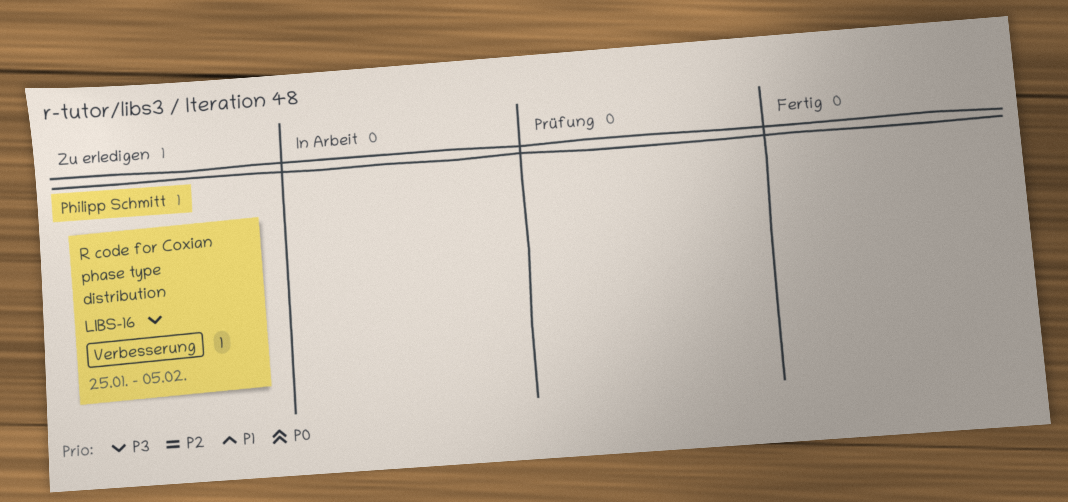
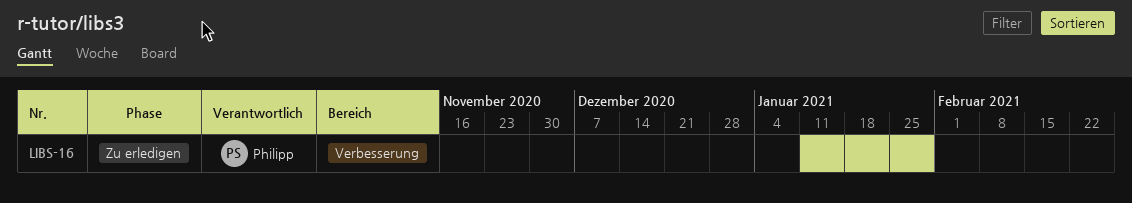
LIBS-16, start: Jan 25 -> Jan 11
LIBS-16, due: Feb 5 -> Jan 29

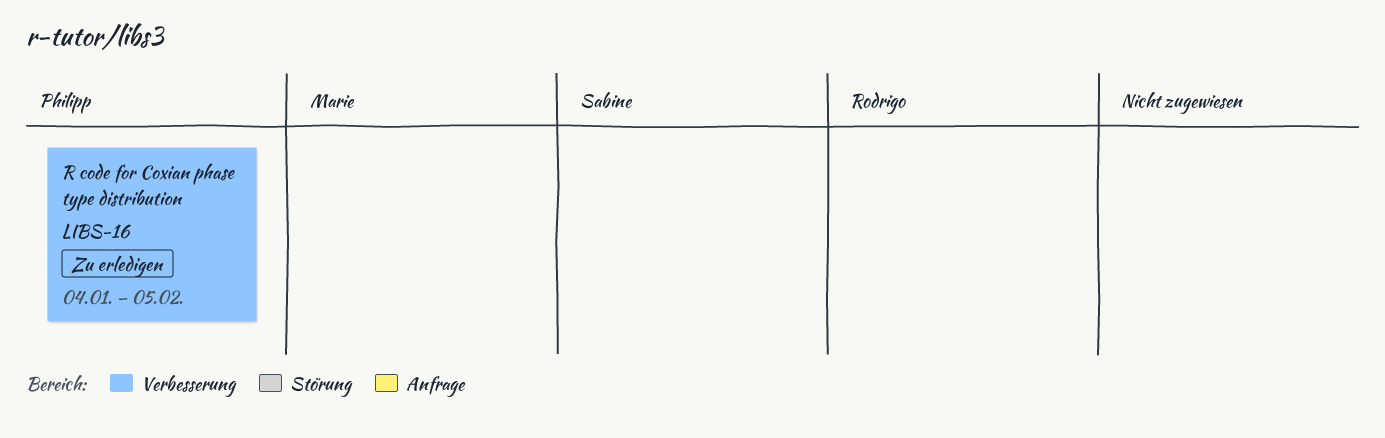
LIBS-16, start: Jan 11 -> Jan 4
LIBS-16, due: Jan 29 -> Feb 5

